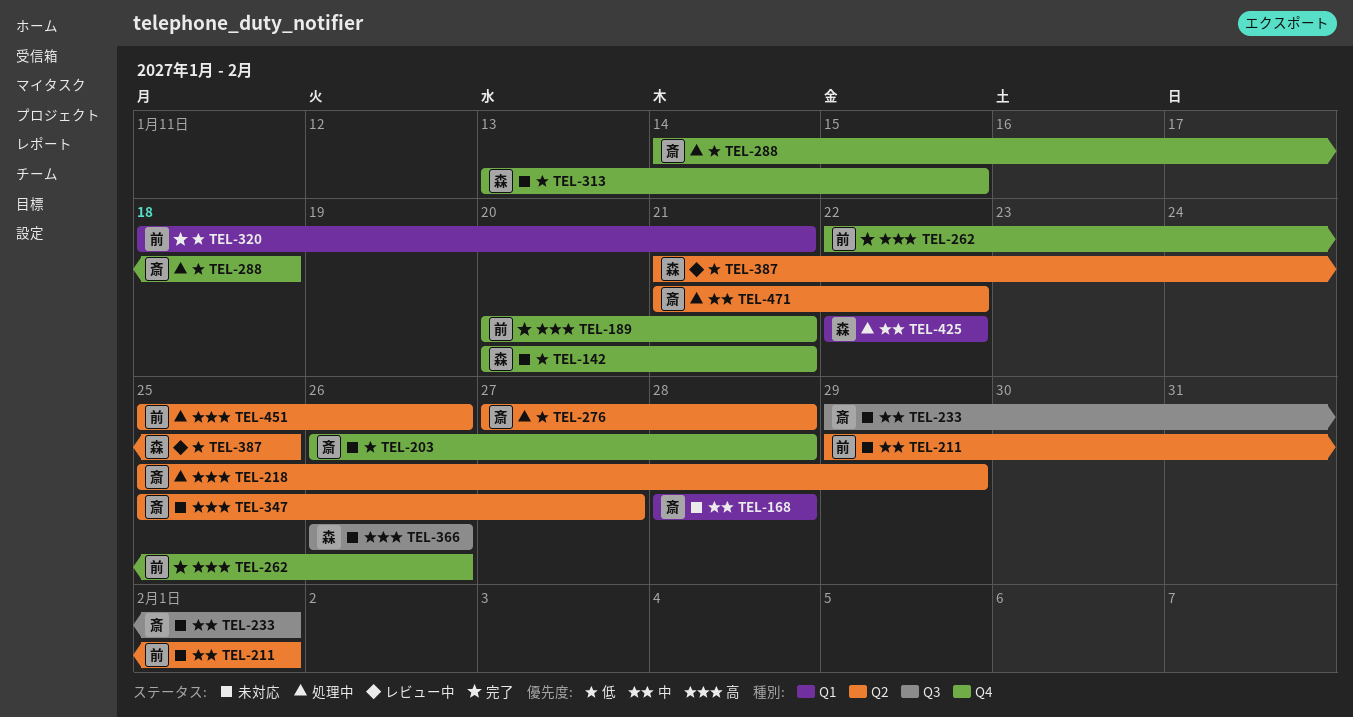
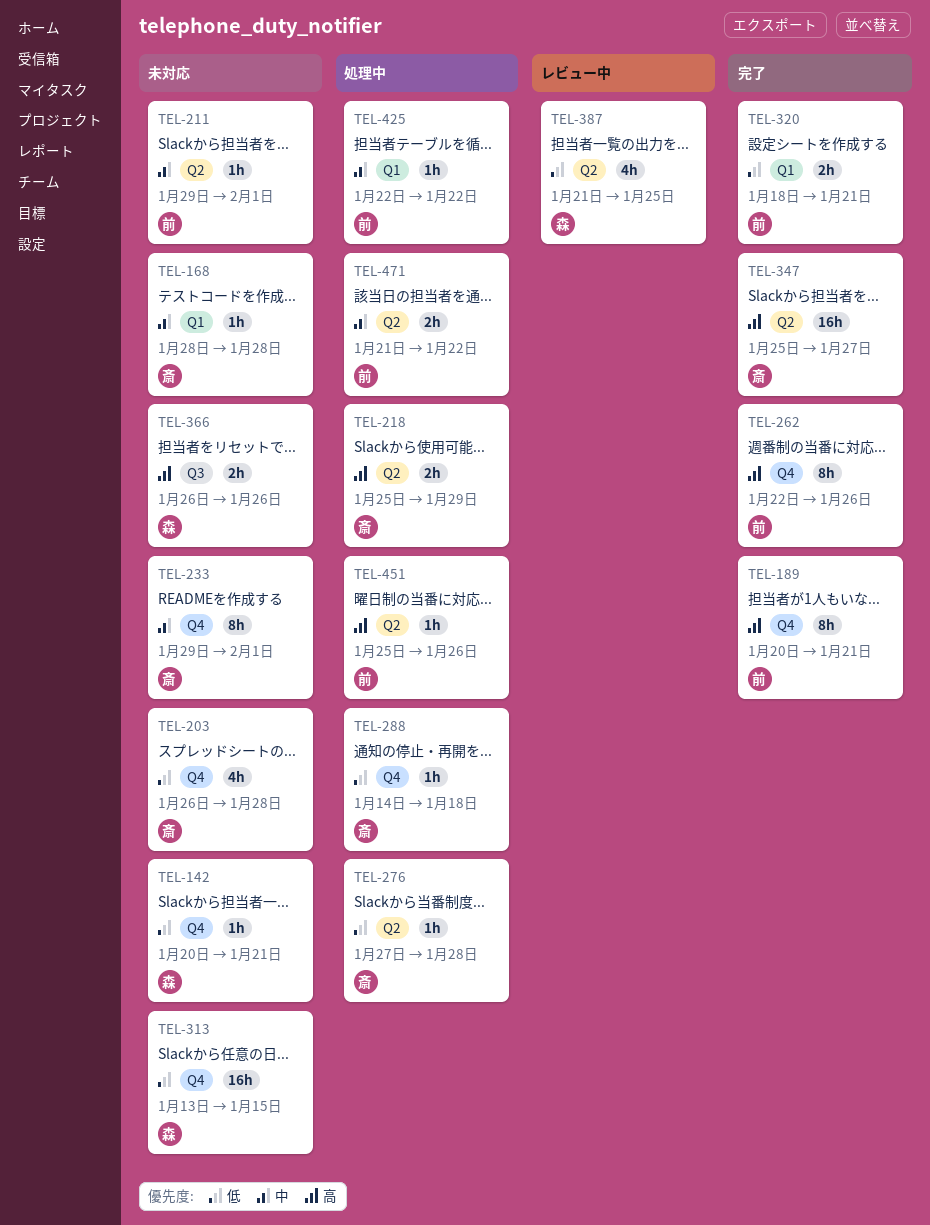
TEL-233, label: Q3 -> Q4
TEL-347, status: 未対応 -> 完了
TEL-425, owner: 森 -> 前
TEL-471, owner: 斎 -> 前

